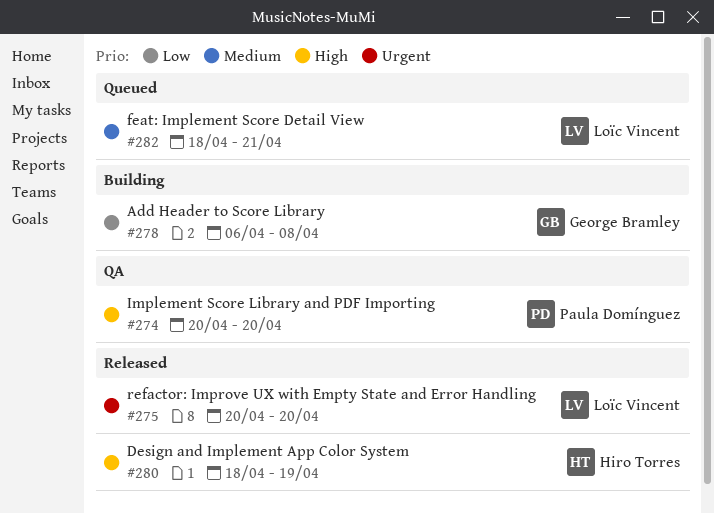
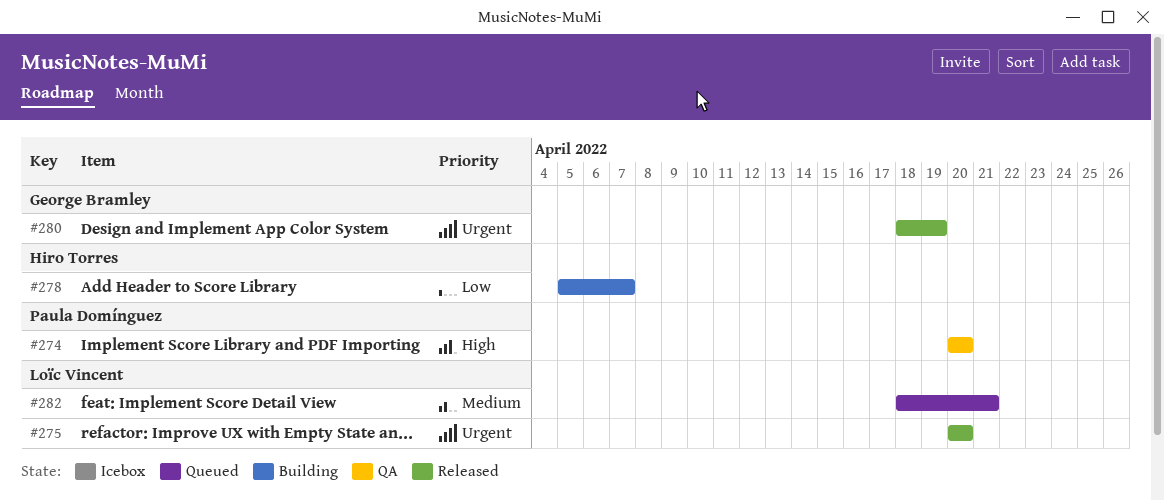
#278, owner: George Bramley -> Hiro Torres
#278, start: Apr 6 -> Apr 5
#278, due: Apr 8 -> Apr 7
#280, owner: Hiro Torres -> George Bramley
#280, priority: High -> Urgent

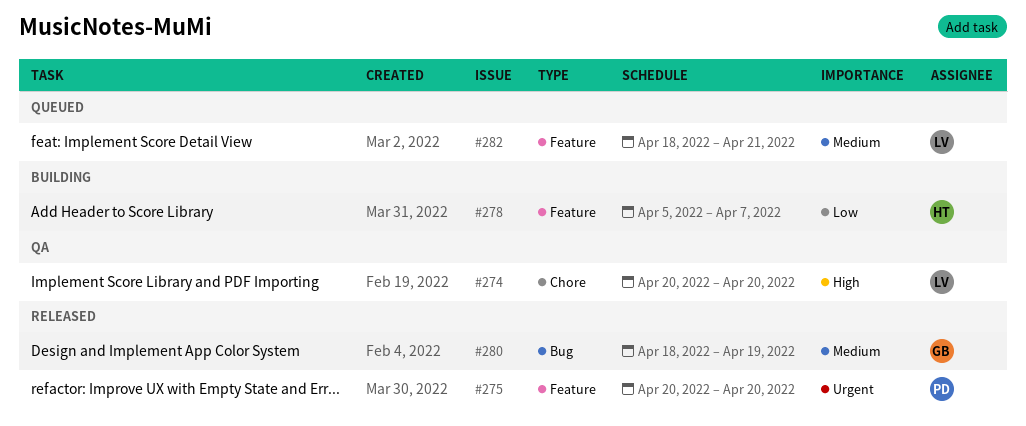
#274, owner: Paula Domínguez -> Loïc Vincent
#275, owner: Loïc Vincent -> Paula Domínguez
#280, priority: Urgent -> Medium

